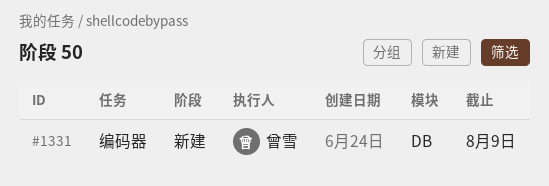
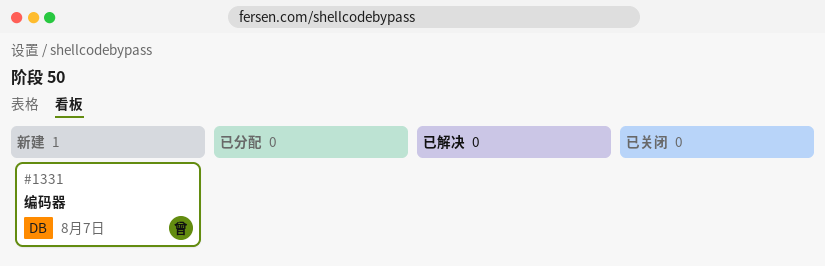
#1331, due: Aug 9 -> Aug 7

